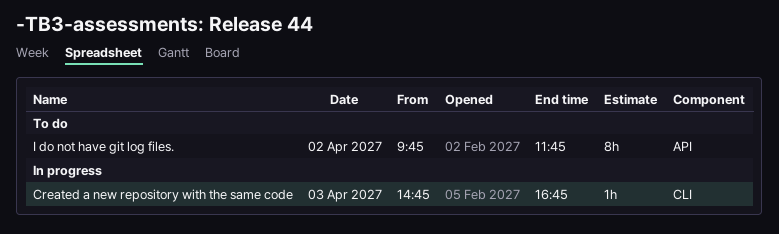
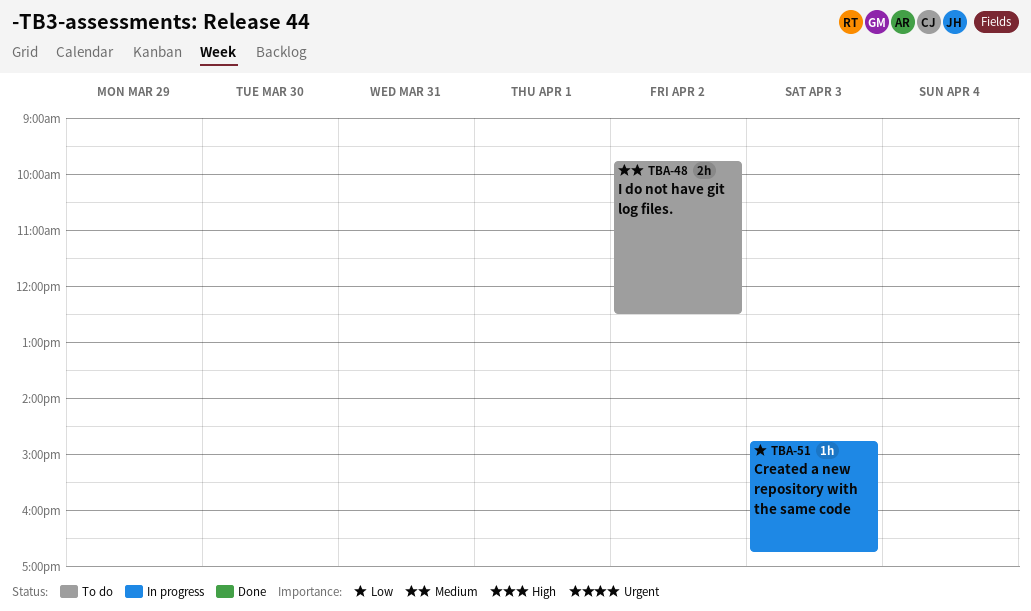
I do not have git log files., estimate: 8h -> 2h
I do not have git log files., ends: 11:45 -> 12:30

